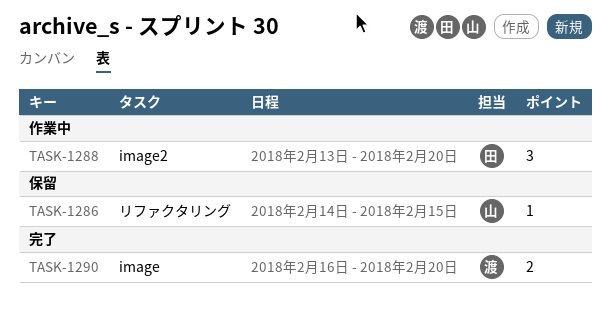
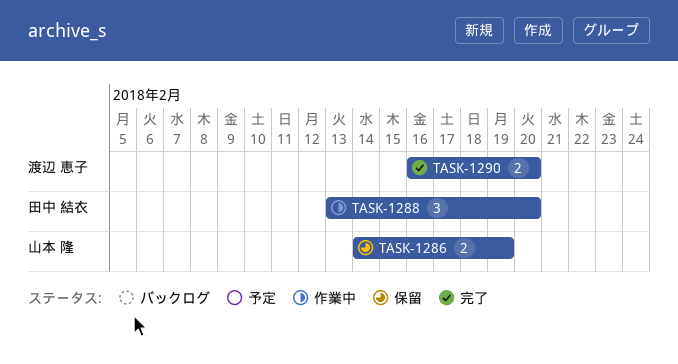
TASK-1286, estimate: 1 -> 2
TASK-1286, due: Feb 15 -> Feb 19

